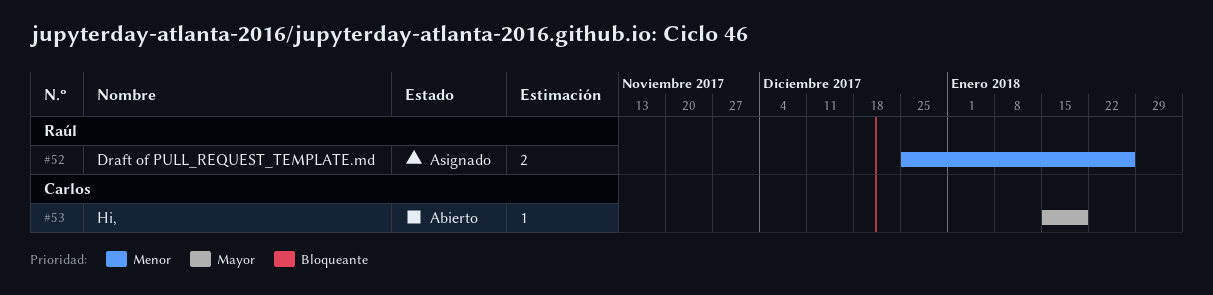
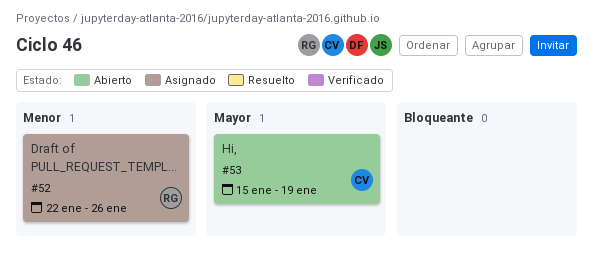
#52, start: Dec 25 -> Jan 22

